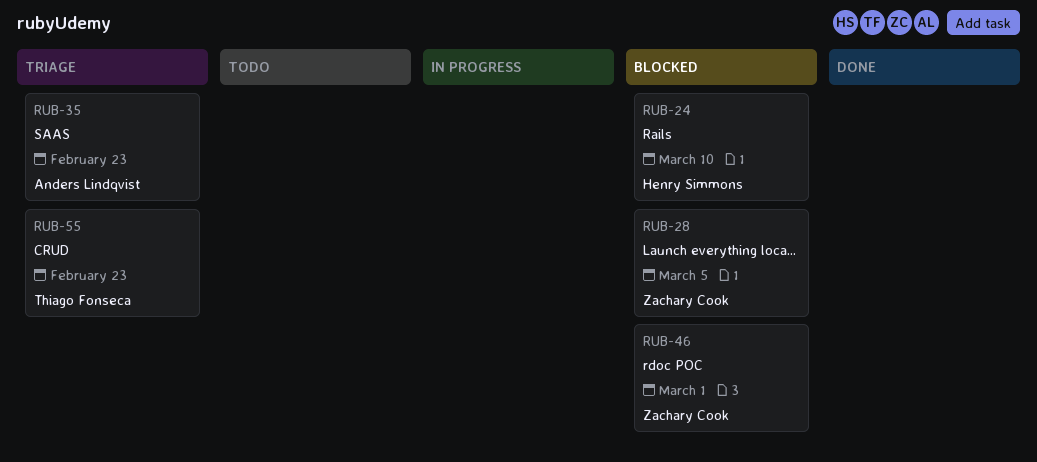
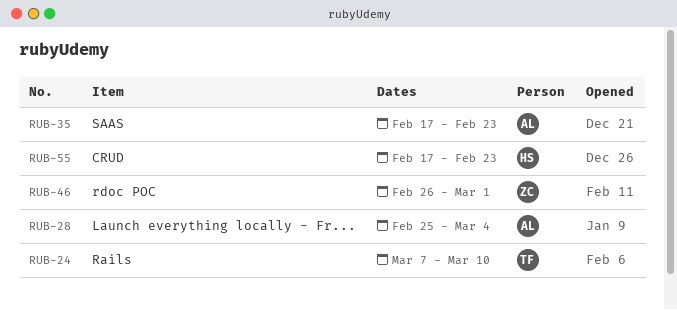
RUB-24, owner: Henry Simmons -> Thiago Fonseca
RUB-28, owner: Zachary Cook -> Anders Lindqvist
RUB-28, due: Mar 5 -> Mar 4
RUB-55, owner: Thiago Fonseca -> Henry Simmons

